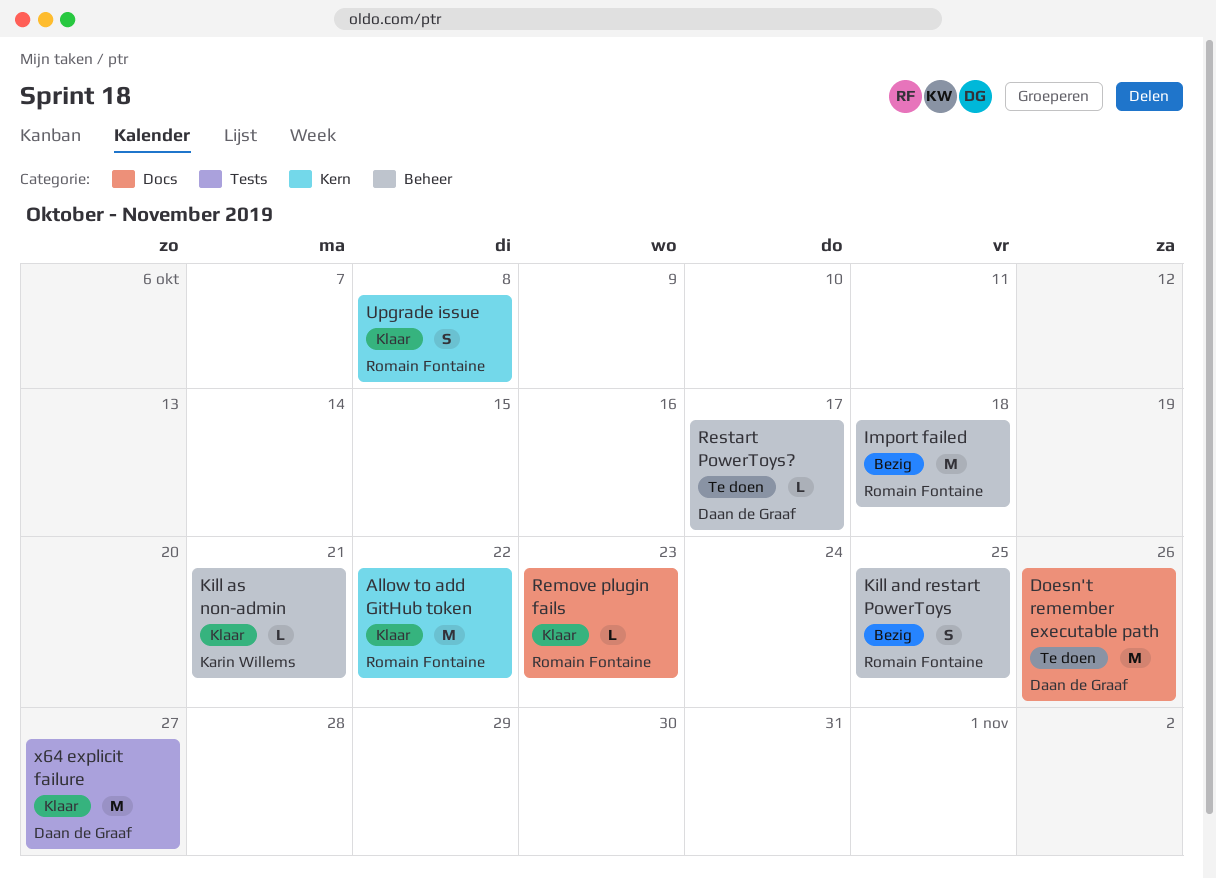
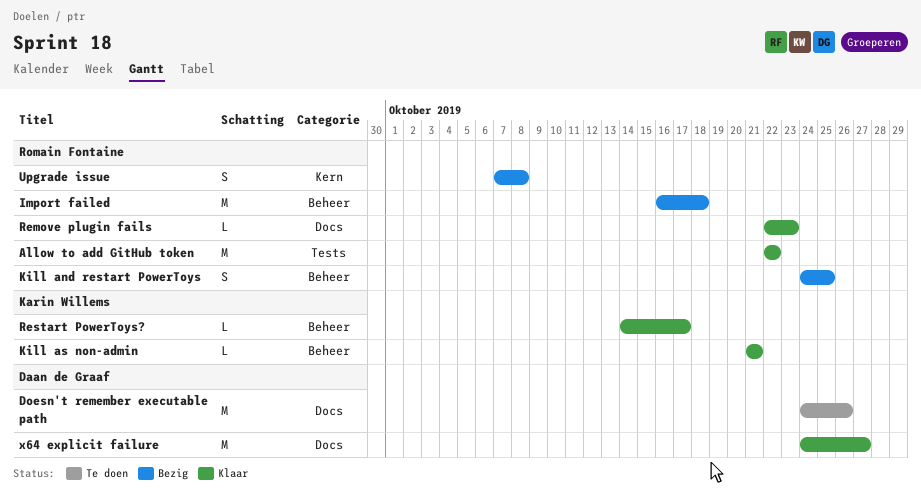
Allow to add GitHub token, label: Kern -> Tests
Restart PowerToys?, status: Te doen -> Klaar
Restart PowerToys?, owner: Daan de Graaf -> Karin Willems
Upgrade issue, status: Klaar -> Bezig
x64 explicit failure, label: Tests -> Docs

